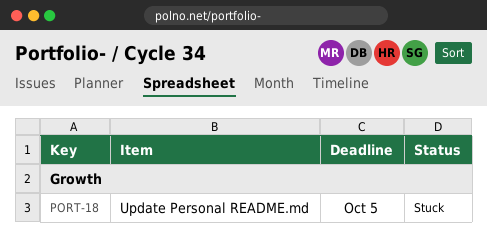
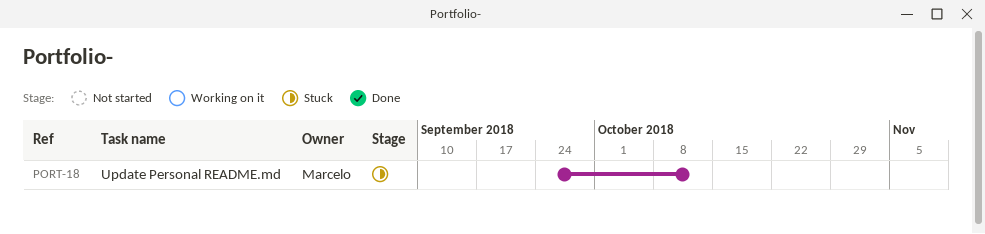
PORT-18, due: Oct 5 -> Oct 12

